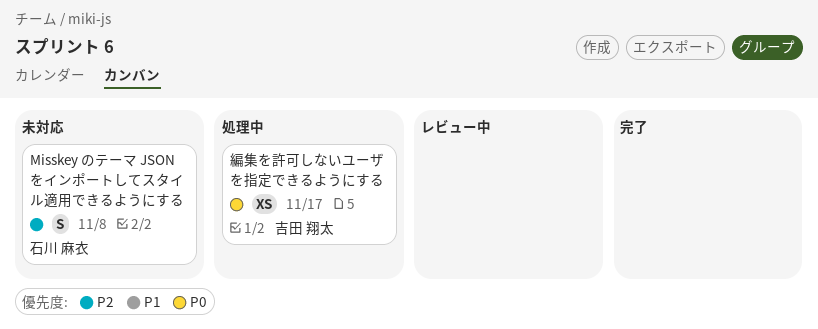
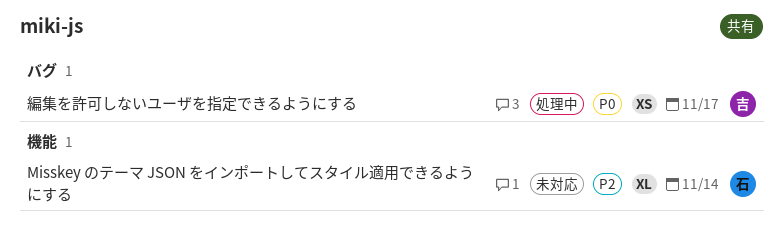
Misskey のテーマ JSON をインポートしてスタイル適用できるようにする, estimate: S -> XL
Misskey のテーマ JSON をインポートしてスタイル適用できるようにする, due: Nov 8 -> Nov 14

